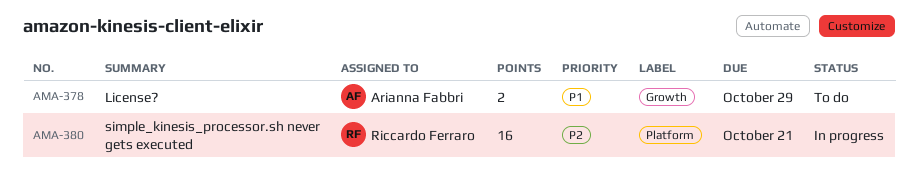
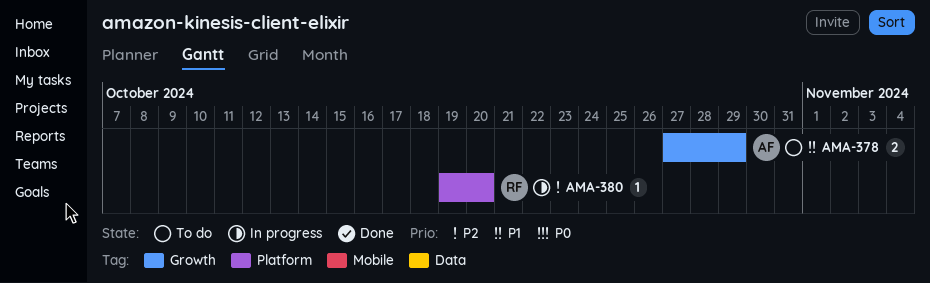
AMA-380, estimate: 16 -> 1
AMA-380, due: Oct 21 -> Oct 20

